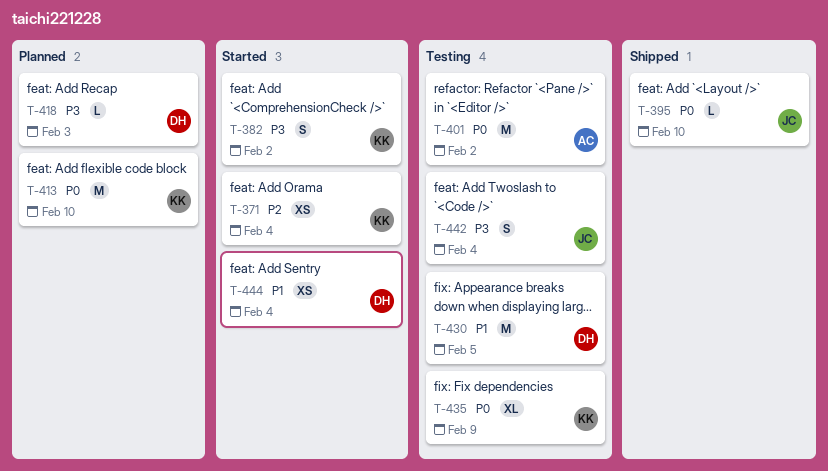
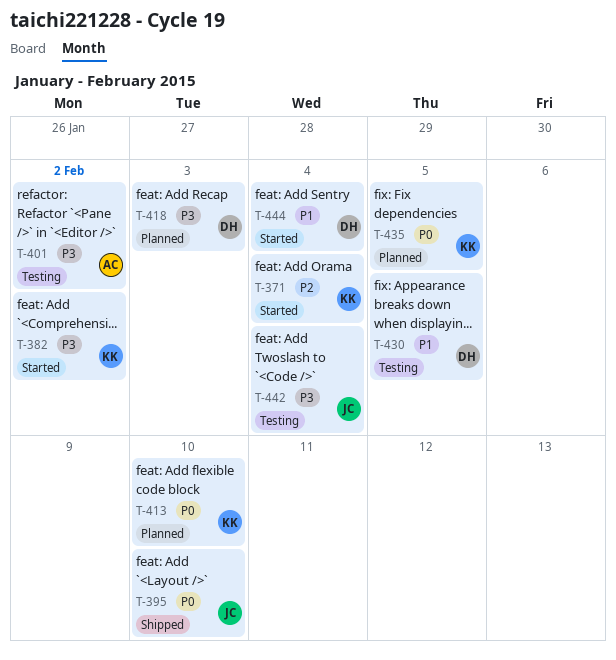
T-401, priority: P0 -> P3
T-435, status: Testing -> Planned
T-435, due: Feb 9 -> Feb 5

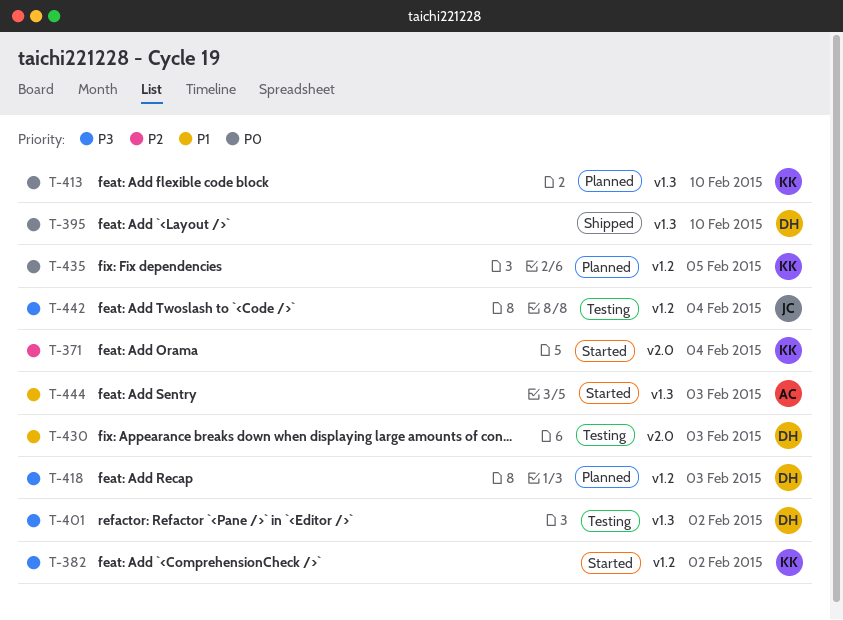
T-395, owner: JC -> DH
T-401, owner: AC -> DH
T-430, due: Feb 5 -> Feb 3
T-444, owner: DH -> AC
T-444, due: Feb 4 -> Feb 3

